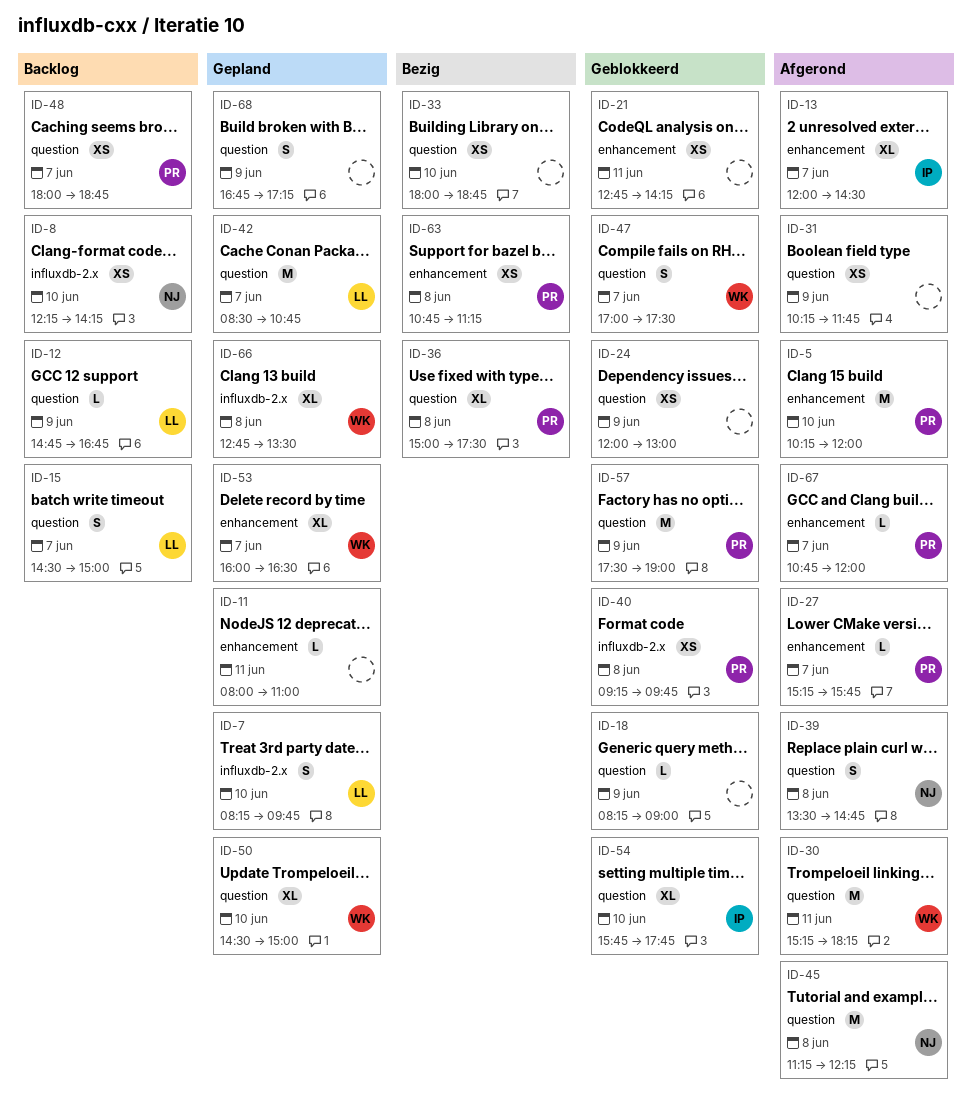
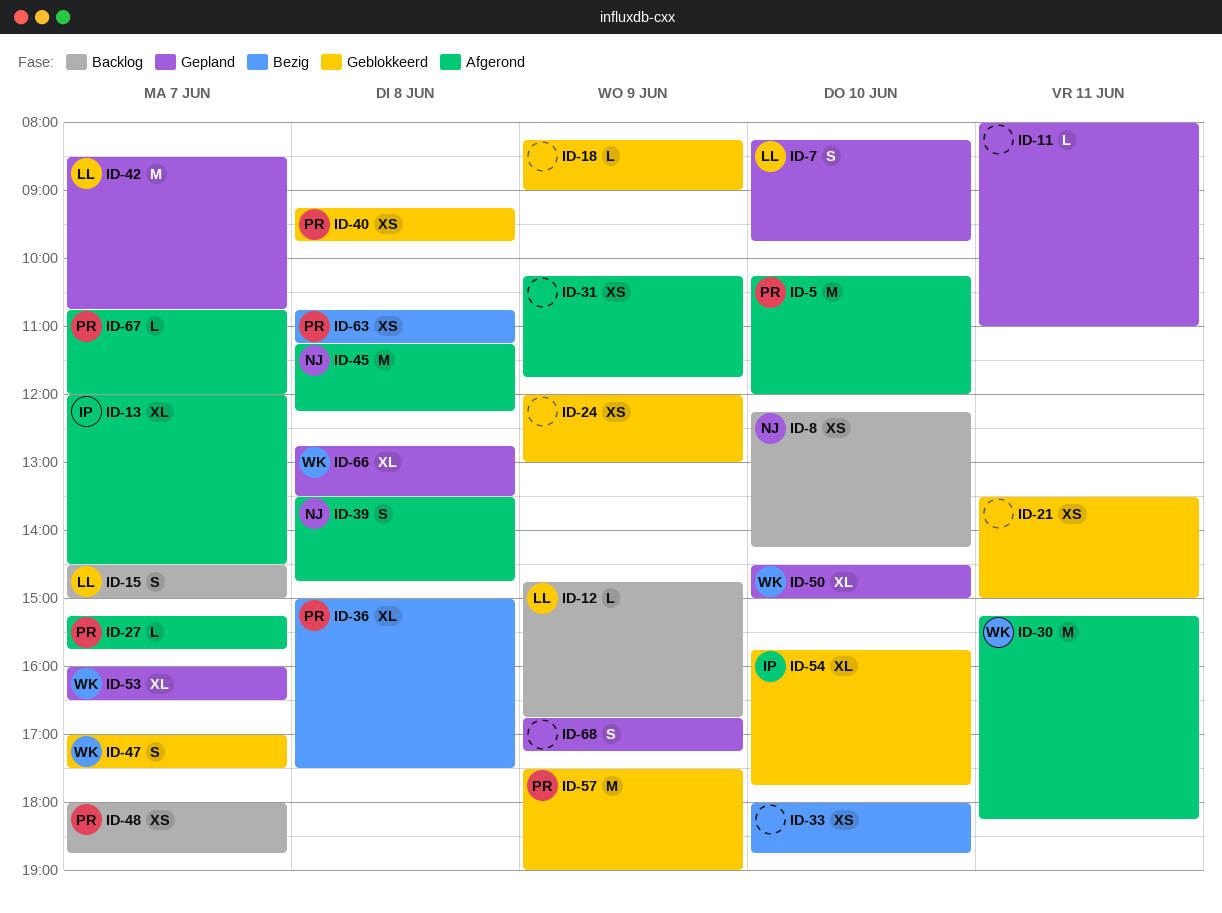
ID-21, begins: 12:45 -> 13:30
ID-21, ends: 14:15 -> 15:00

